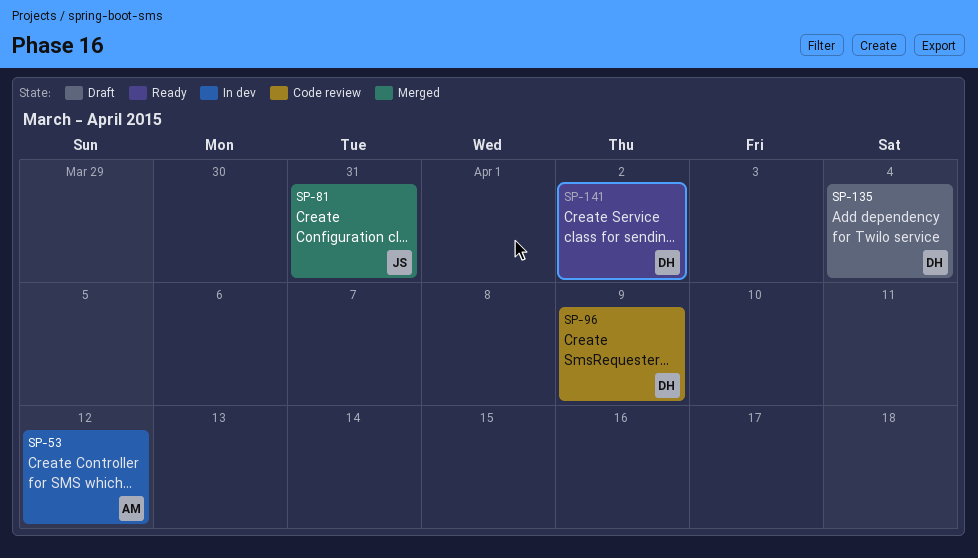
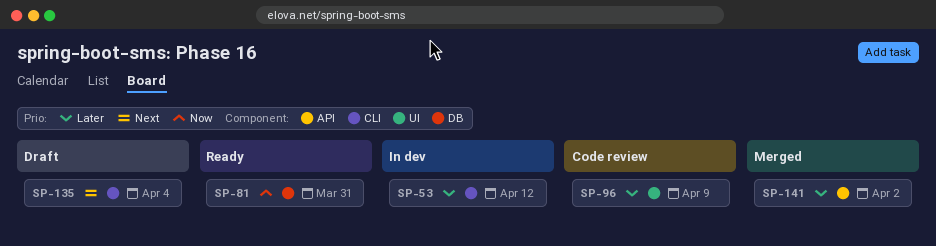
SP-81, status: Merged -> Ready
SP-141, status: Ready -> Merged

